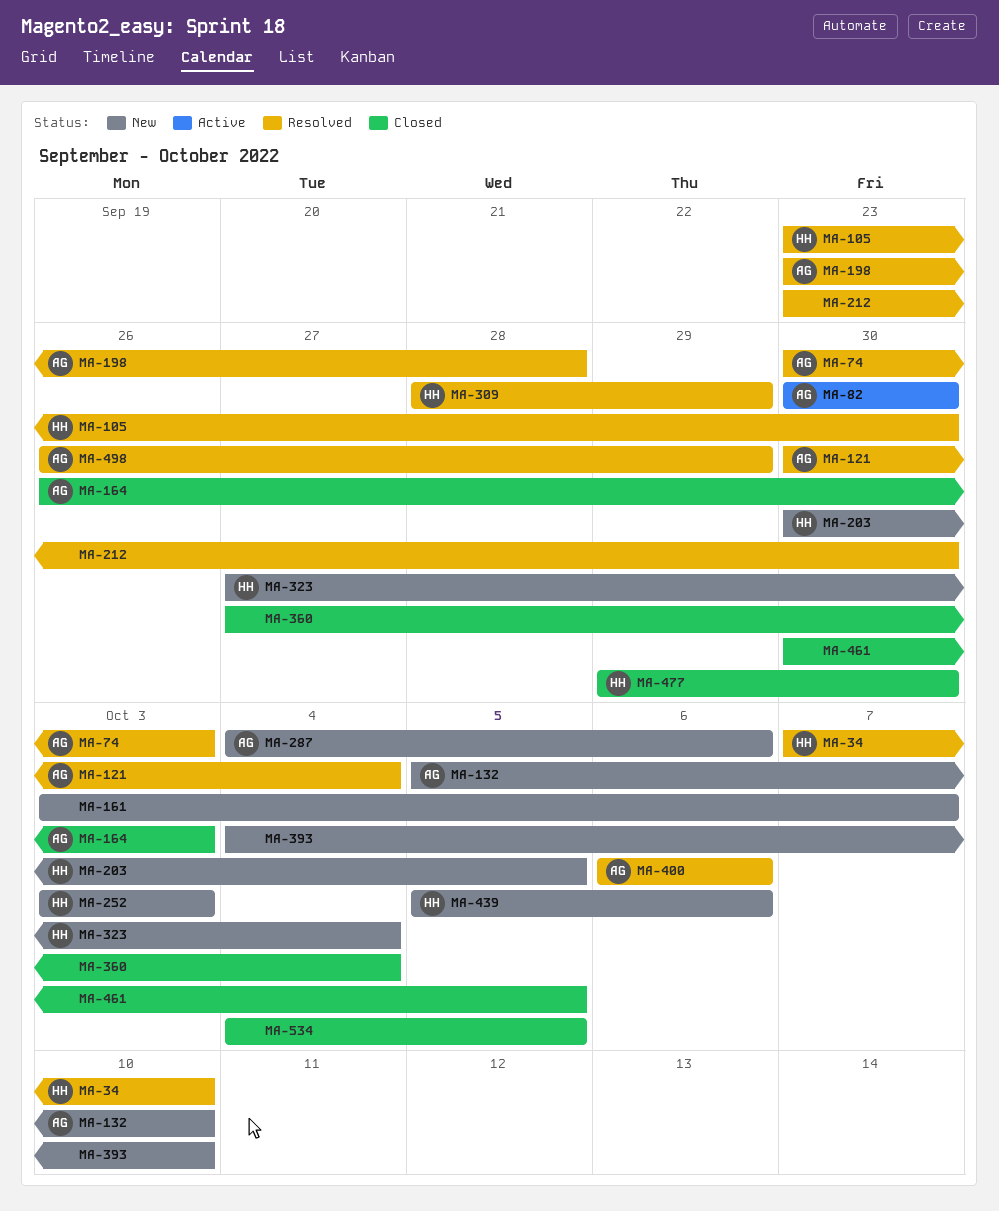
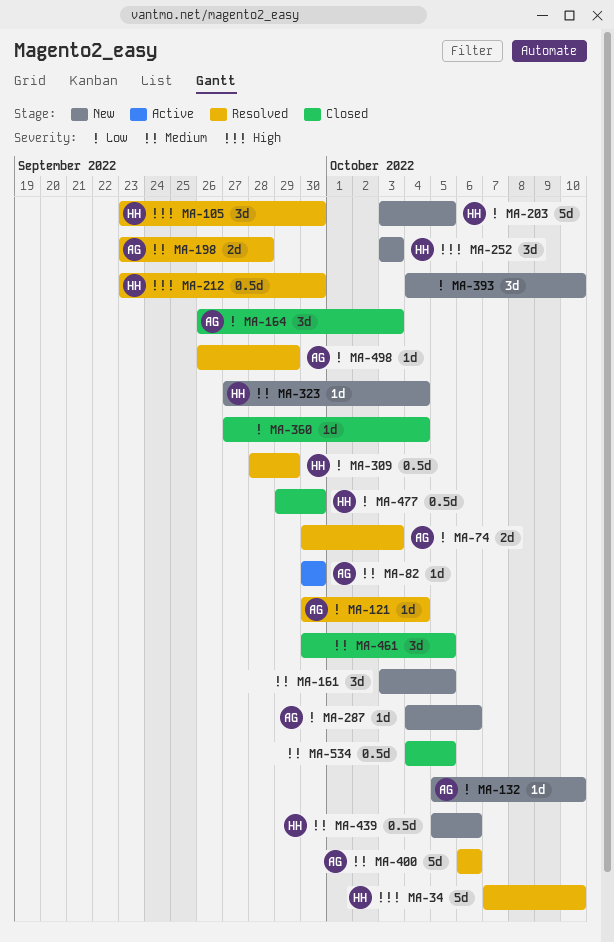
MA-161, due: Oct 7 -> Oct 5
MA-203, start: Sep 30 -> Oct 3
MA-212, owner: none -> HH

